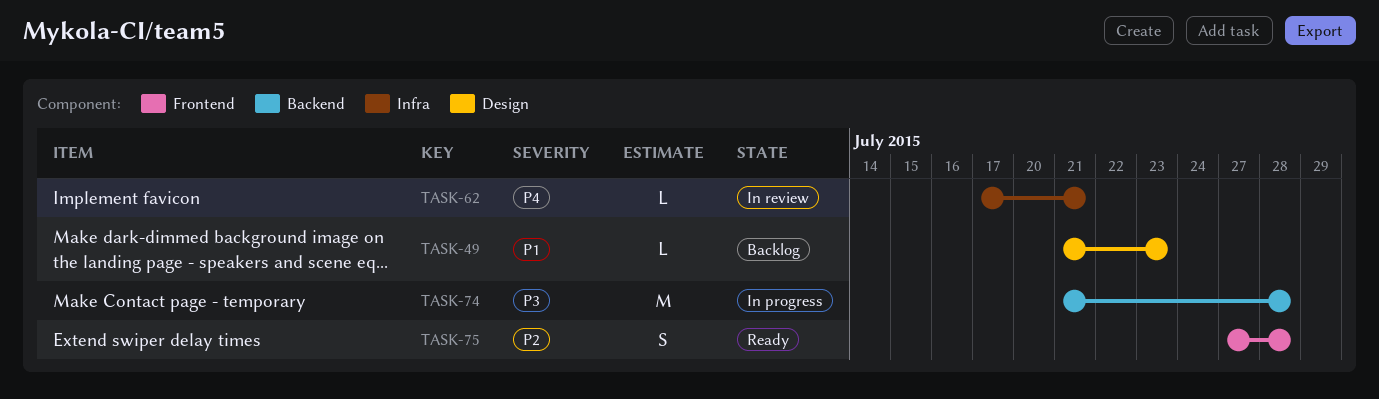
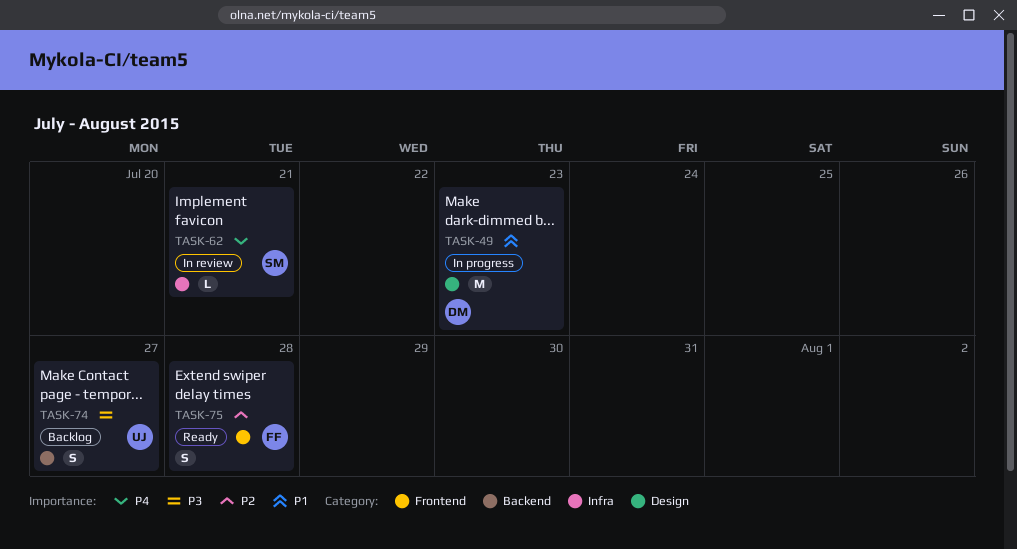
TASK-49, status: Backlog -> In progress
TASK-49, estimate: L -> M
TASK-74, status: In progress -> Backlog
TASK-74, estimate: M -> S
TASK-74, due: Jul 28 -> Jul 27

